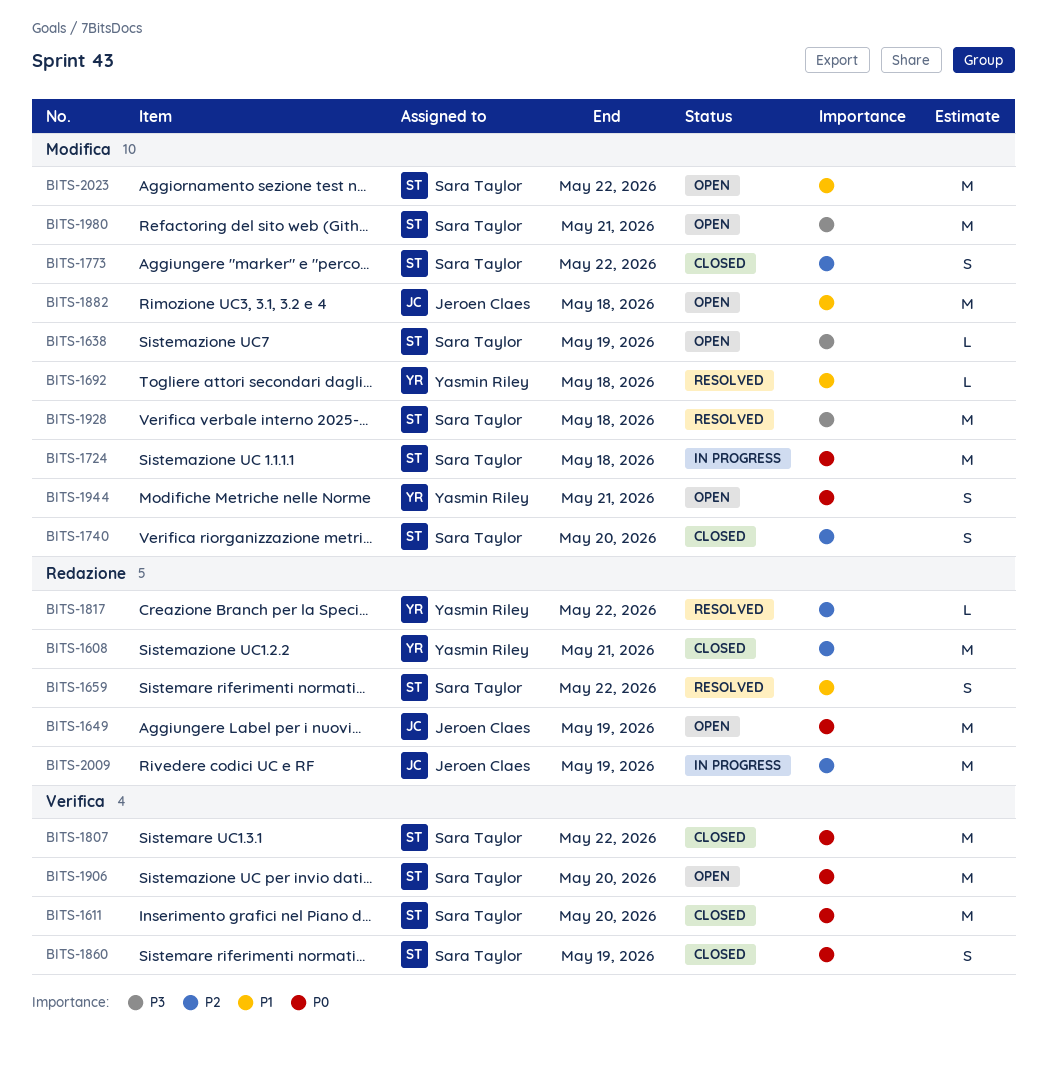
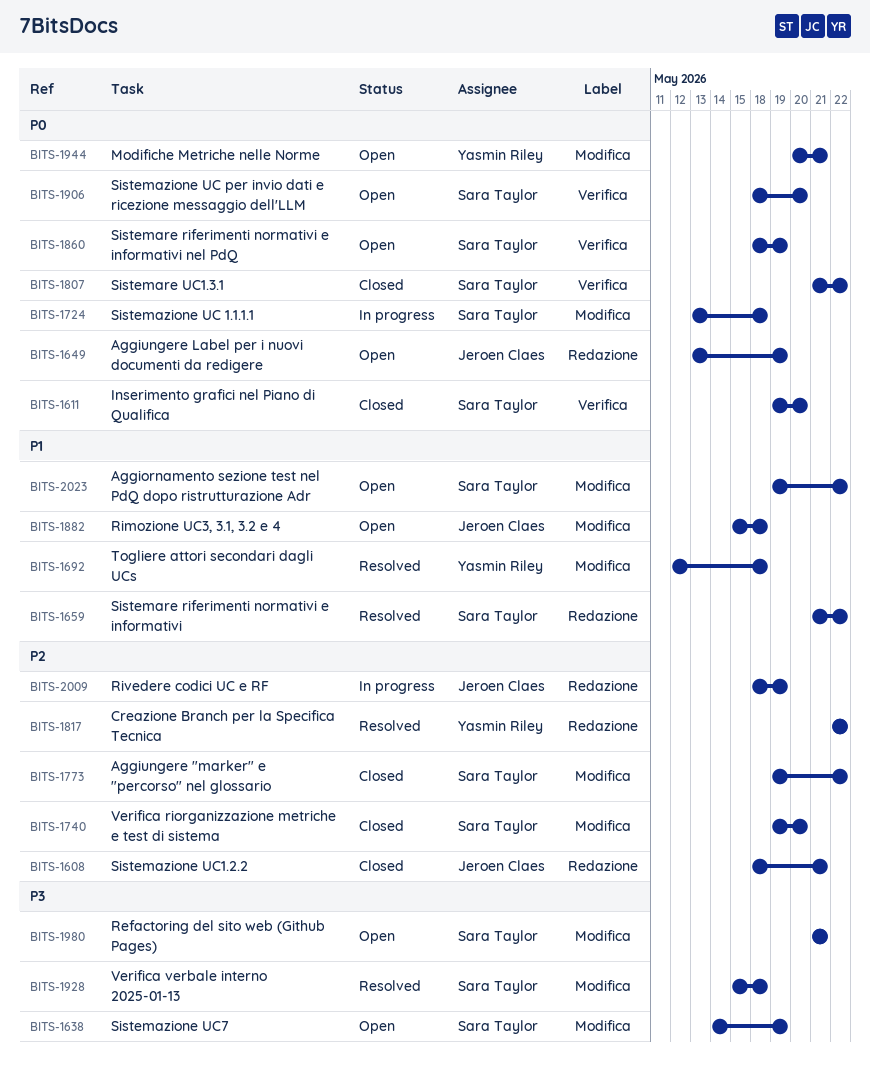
BITS-1608, owner: Yasmin Riley -> Jeroen Claes
BITS-1860, status: Closed -> Open

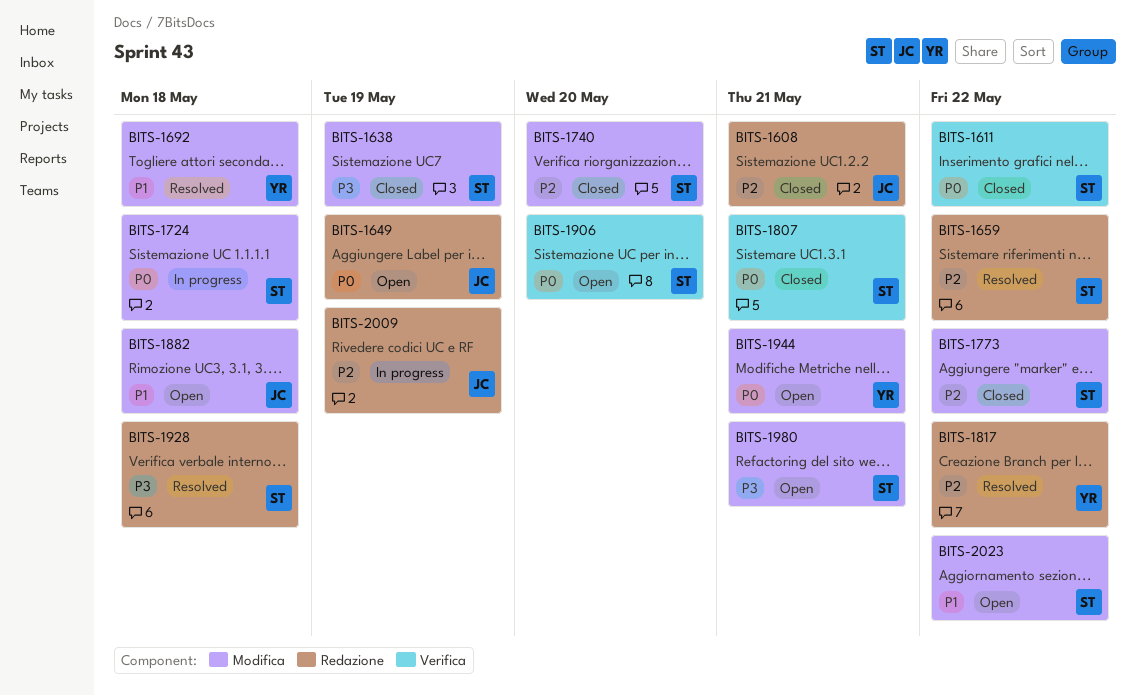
BITS-1611, due: May 20 -> May 22
BITS-1638, status: Open -> Closed
BITS-1659, priority: P1 -> P2
BITS-1807, due: May 22 -> May 21
BITS-1860: present -> none
BITS-1928, label: Modifica -> Redazione

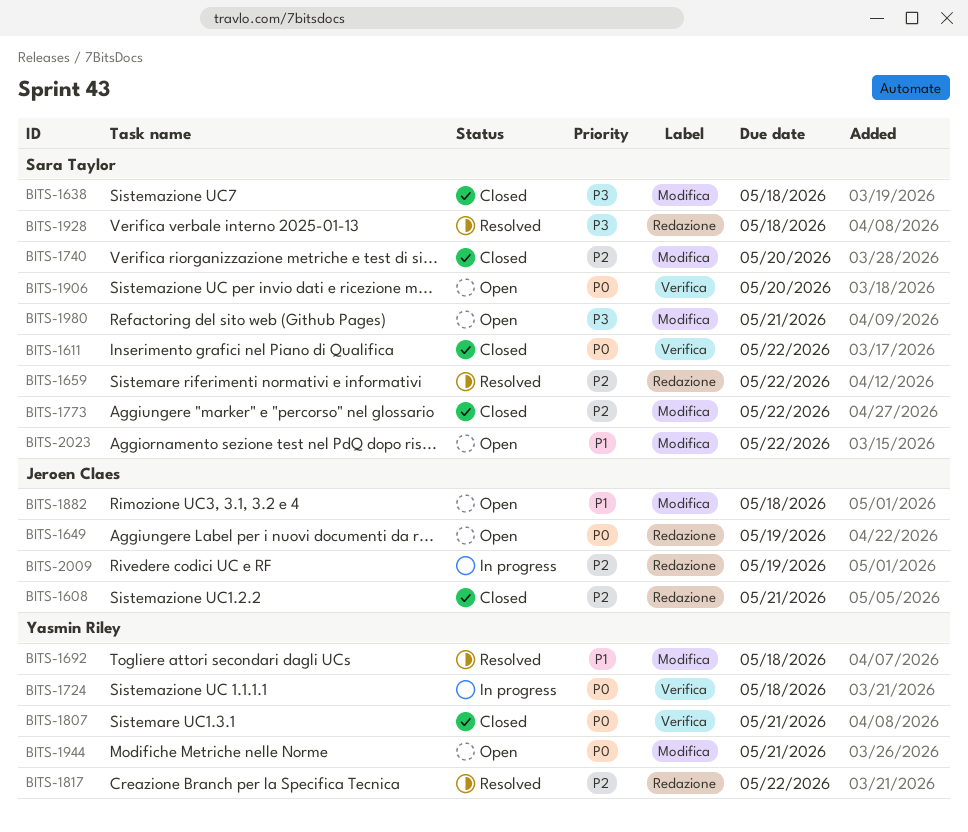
BITS-1638, due: May 19 -> May 18
BITS-1724, owner: Sara Taylor -> Yasmin Riley
BITS-1724, label: Modifica -> Verifica
BITS-1807, owner: Sara Taylor -> Yasmin Riley

